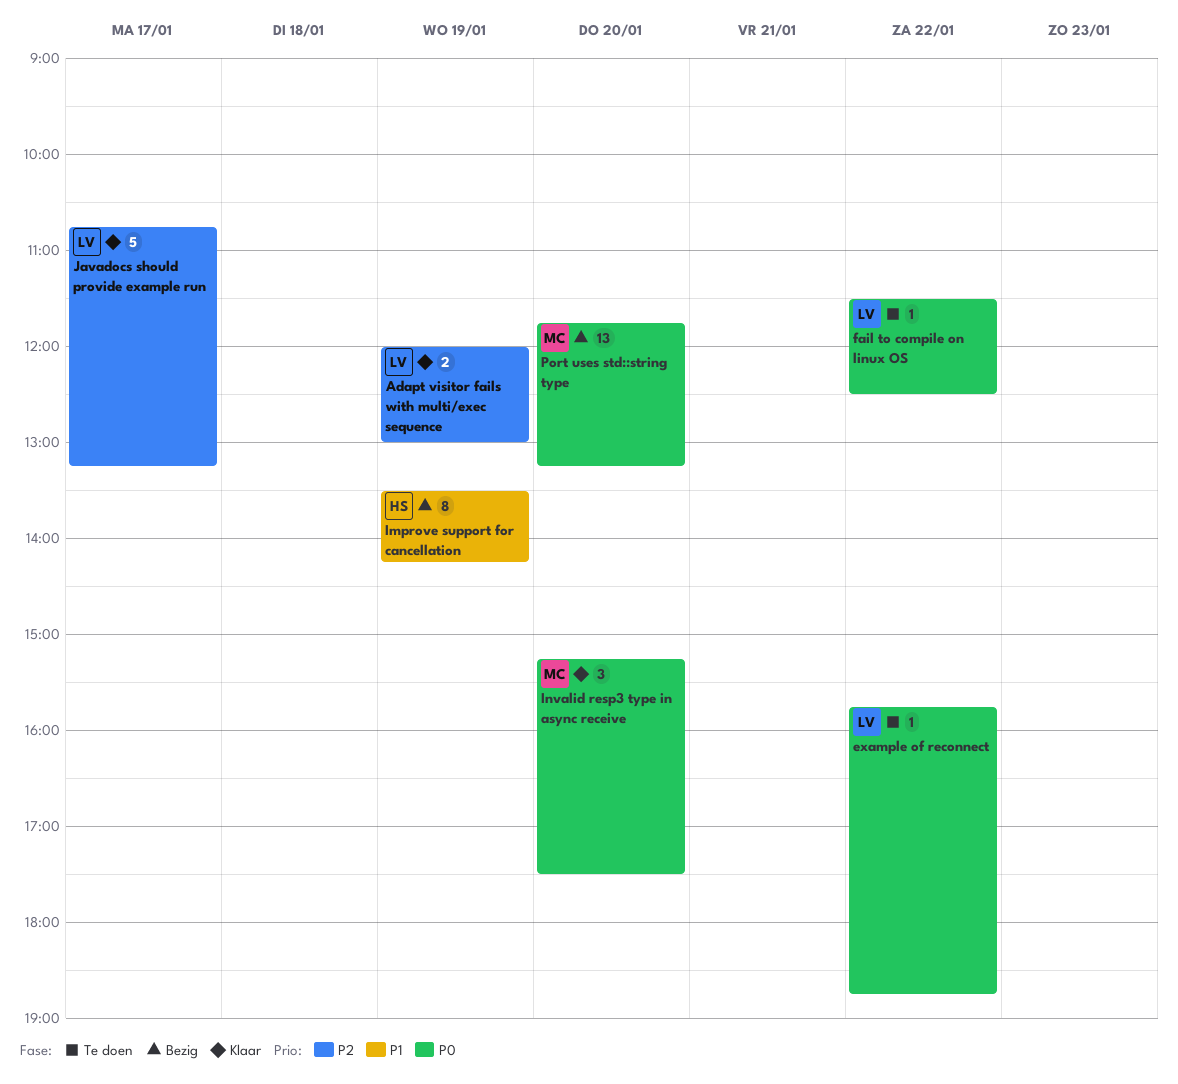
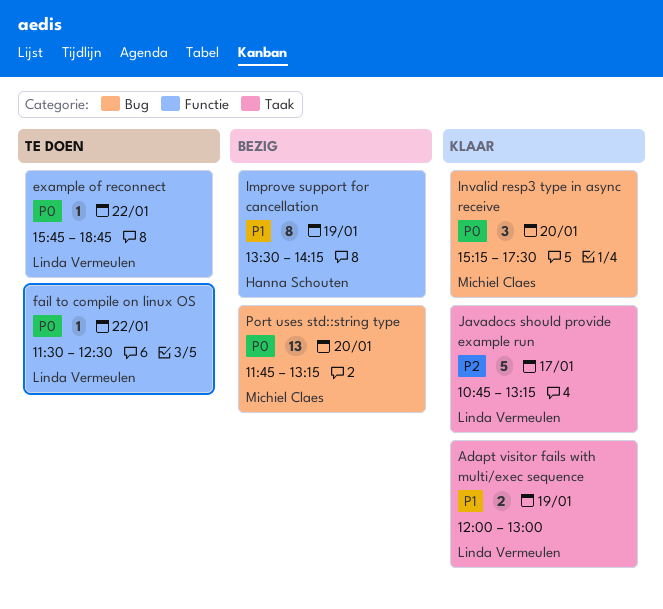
Adapt visitor fails with multi/exec sequence, priority: P2 -> P1

